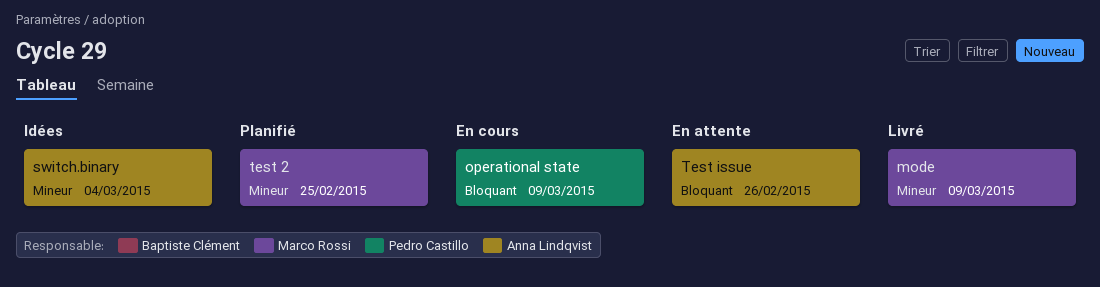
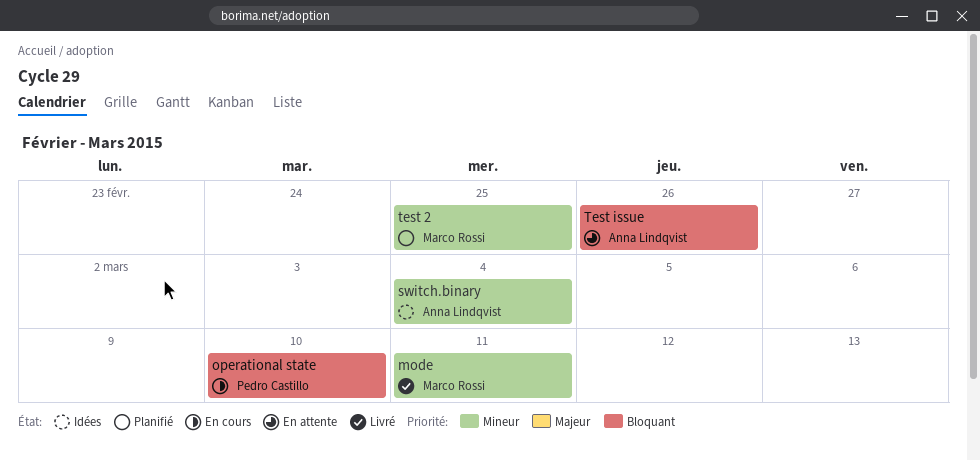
mode, due: Mar 9 -> Mar 11
operational state, due: Mar 9 -> Mar 10

